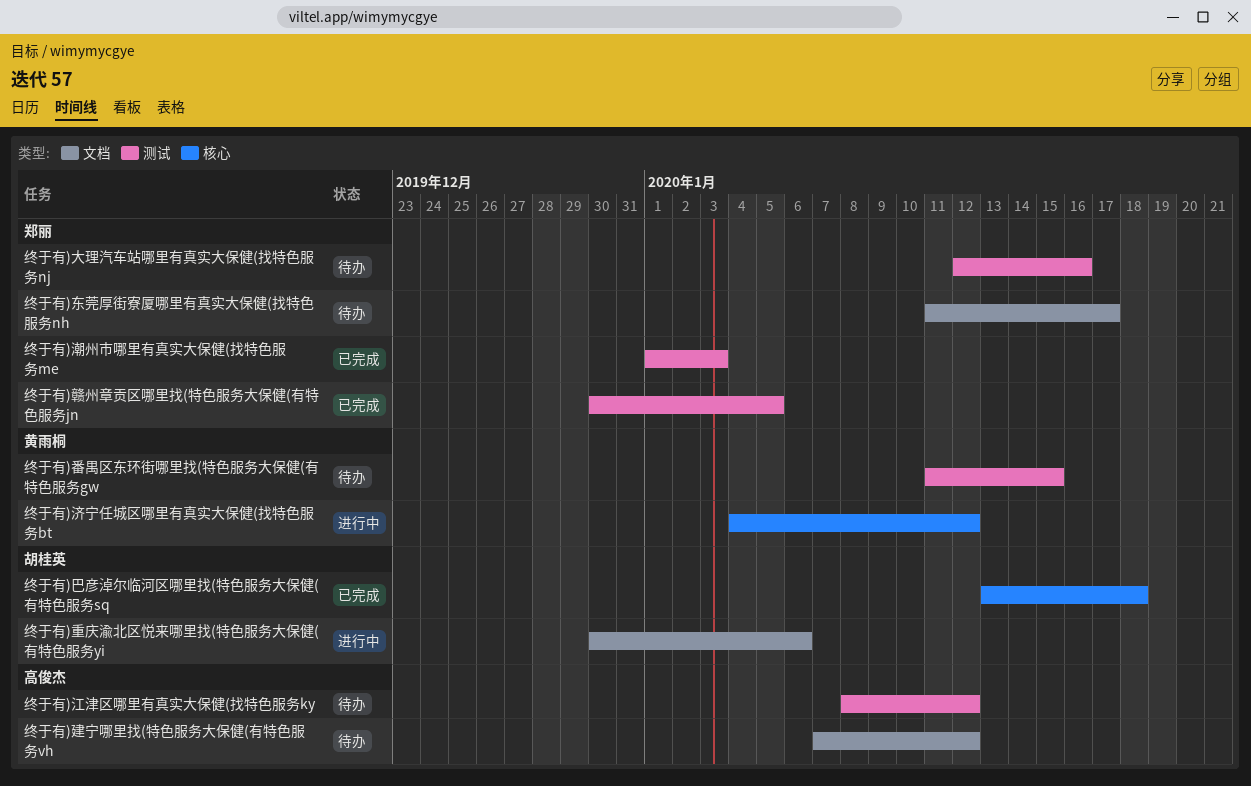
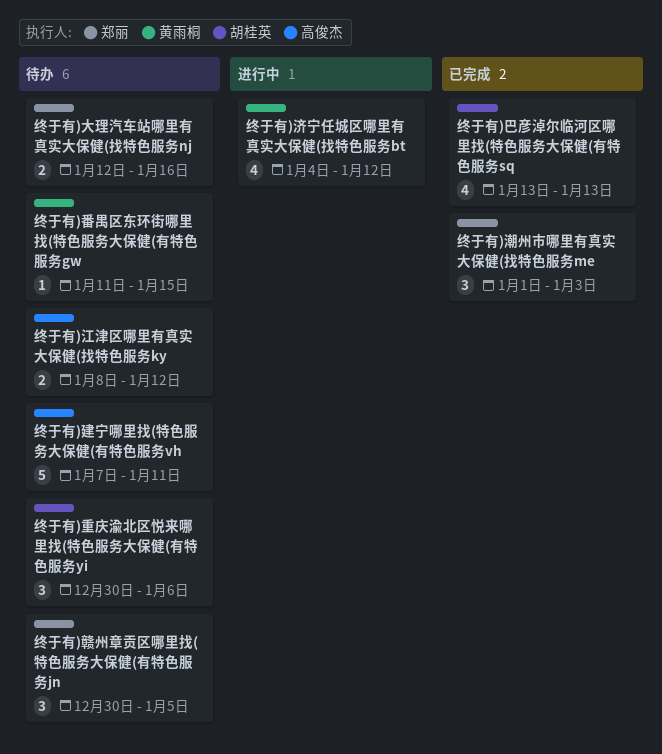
终于有)东莞厚街寮厦哪里有真实大保健(找特色服务nh: present -> none
终于有)巴彦淖尔临河区哪里找(特色服务大保健(有特色服务sq, due: Jan 18 -> Jan 13
终于有)建宁哪里找(特色服务大保健(有特色服务vh, due: Jan 12 -> Jan 11
终于有)赣州章贡区哪里找(特色服务大保健(有特色服务jn, status: 已完成 -> 待办
终于有)重庆渝北区悦来哪里找(特色服务大保健(有特色服务yi, status: 进行中 -> 待办

